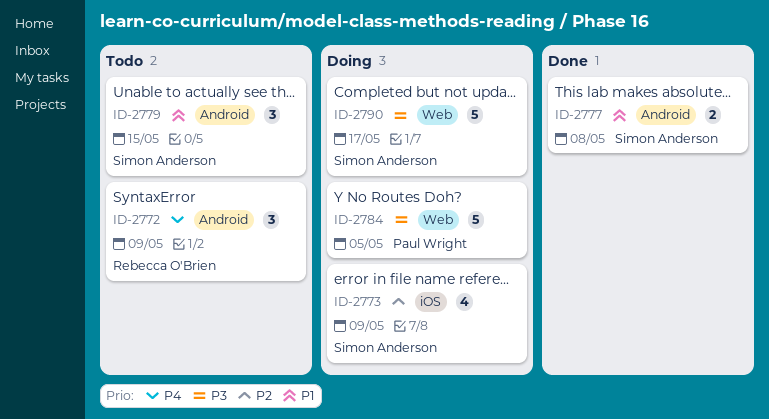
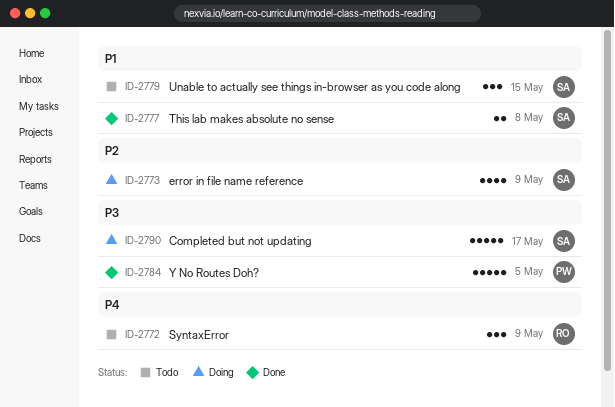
ID-2784, status: Doing -> Done

